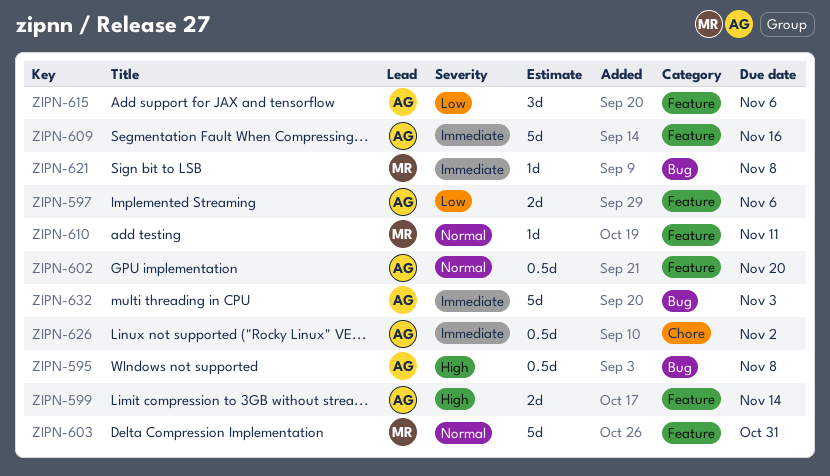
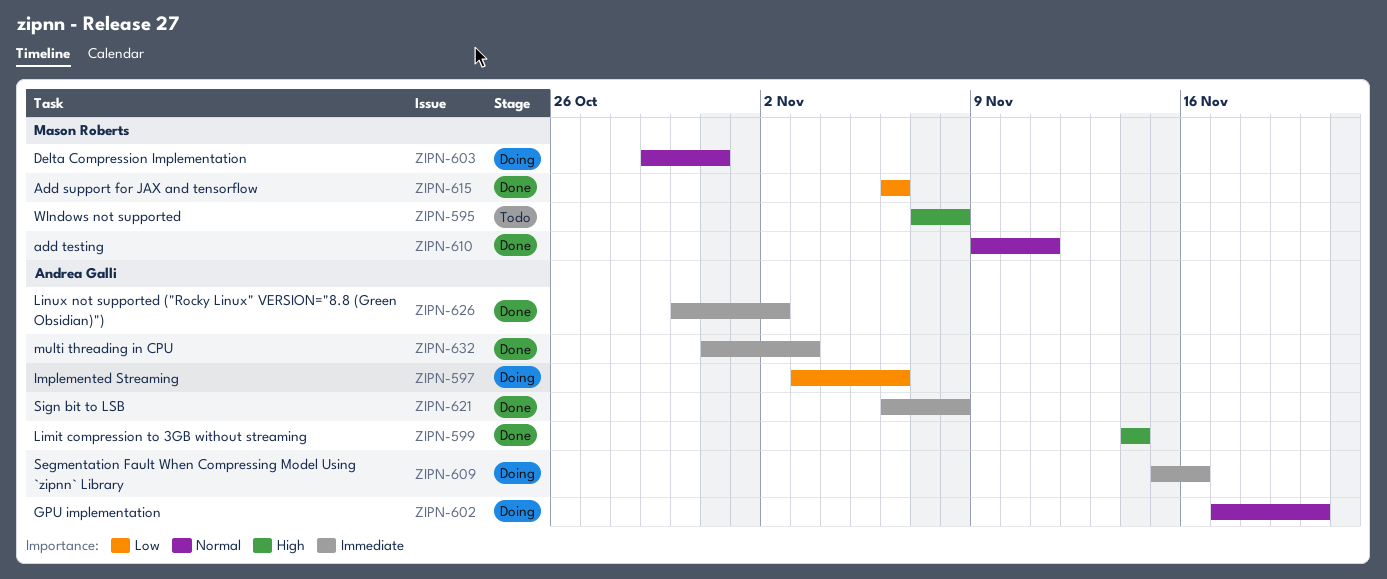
ZIPN-595, owner: Andrea Galli -> Mason Roberts
ZIPN-615, owner: Andrea Galli -> Mason Roberts
ZIPN-621, owner: Mason Roberts -> Andrea Galli

